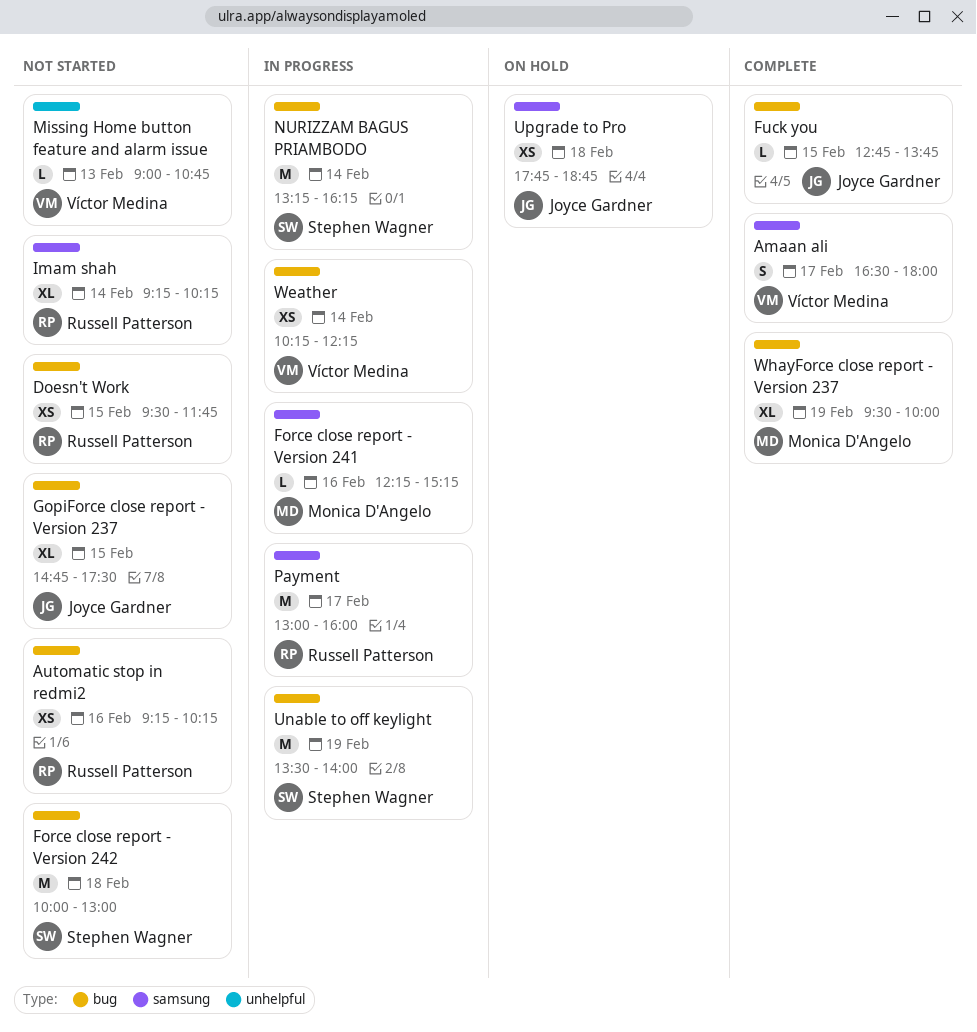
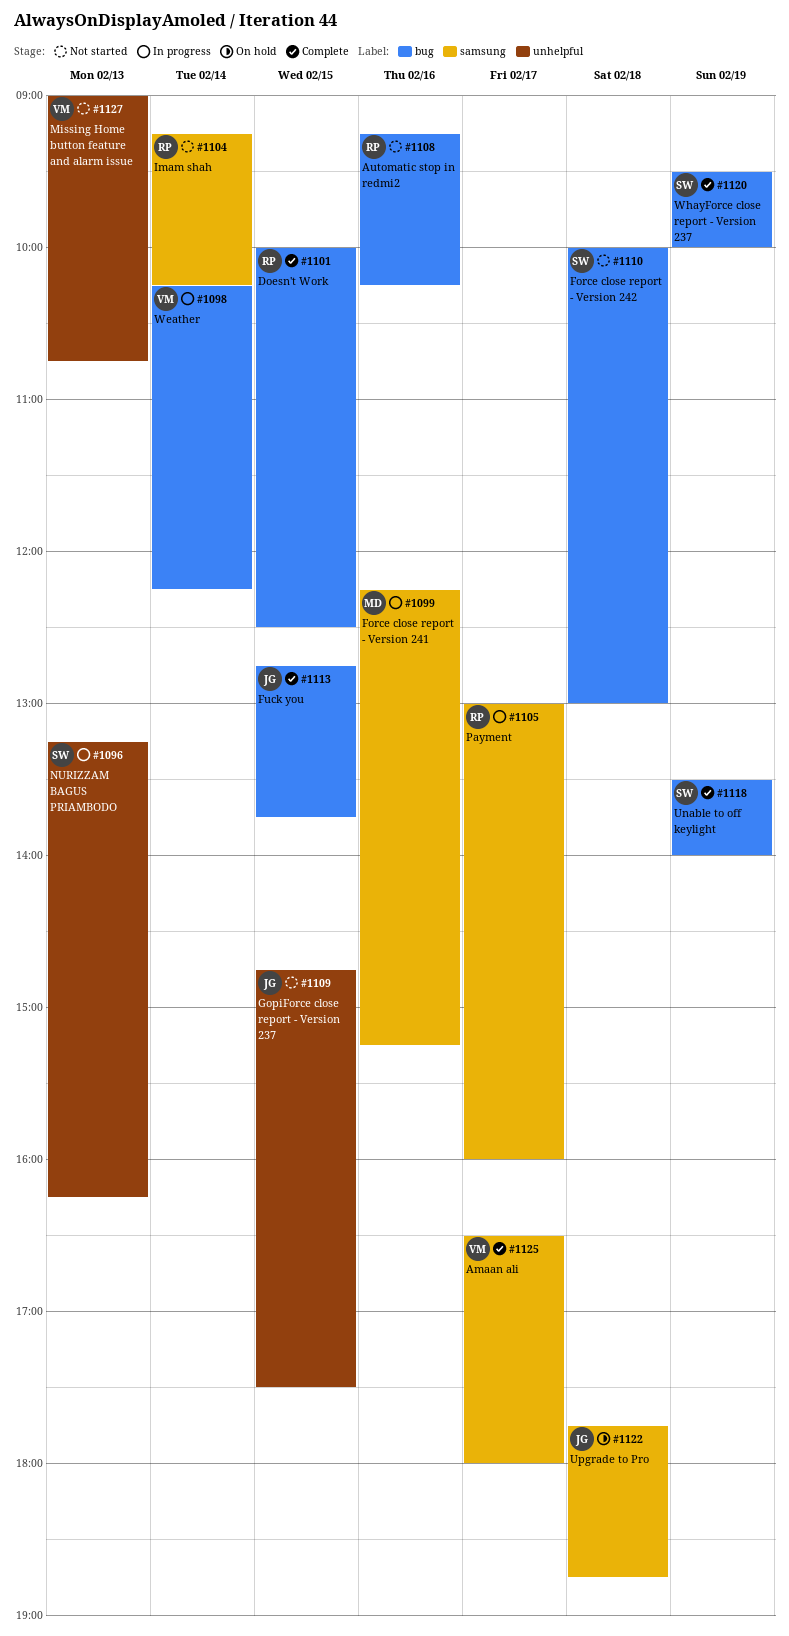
Doesn't Work, status: Not started -> Complete
Doesn't Work, begins: 09:30 -> 10:00
Doesn't Work, ends: 11:45 -> 12:30
GopiForce close report - Version 237, label: bug -> unhelpful
NURIZZAM BAGUS PRIAMBODO, label: bug -> unhelpful
NURIZZAM BAGUS PRIAMBODO, day: Feb 14 -> Feb 13
Unable to off keylight, status: In progress -> Complete
WhayForce close report - Version 237, owner: Monica D'Angelo -> Stephen Wagner

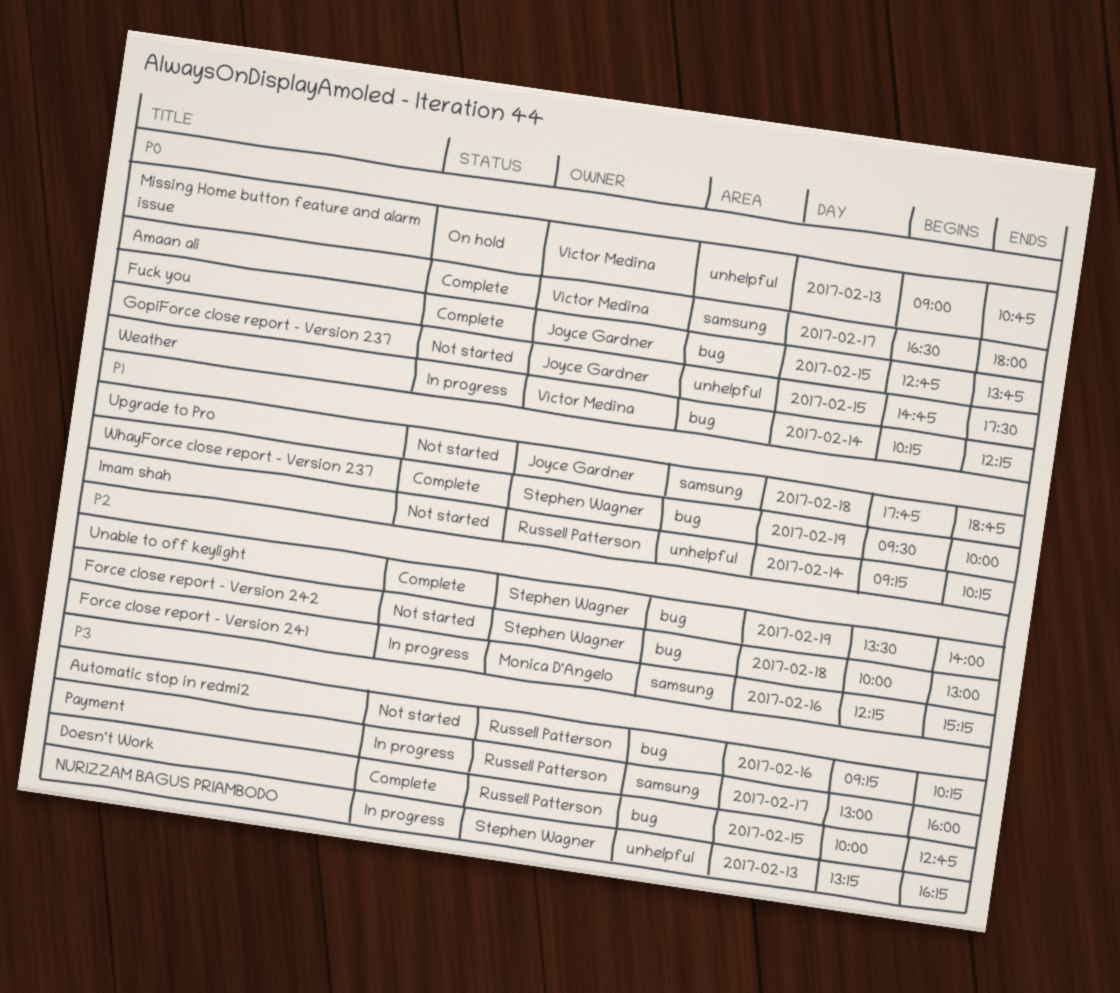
Doesn't Work, ends: 12:30 -> 12:45
Imam shah, label: samsung -> unhelpful
Missing Home button feature and alarm issue, status: Not started -> On hold
Upgrade to Pro, status: On hold -> Not started

